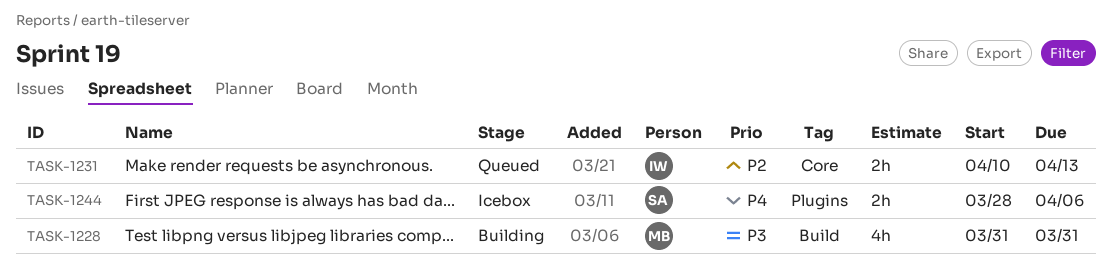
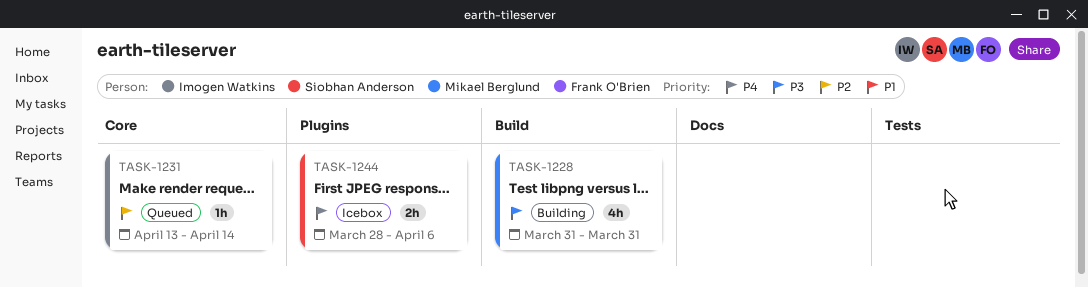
TASK-1231, estimate: 2h -> 1h
TASK-1231, start: Apr 10 -> Apr 13
TASK-1231, due: Apr 13 -> Apr 14

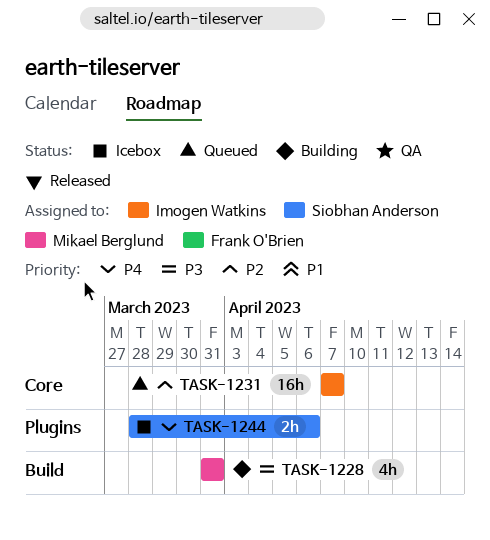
TASK-1231, estimate: 1h -> 16h
TASK-1231, start: Apr 13 -> Apr 7
TASK-1231, due: Apr 14 -> Apr 7

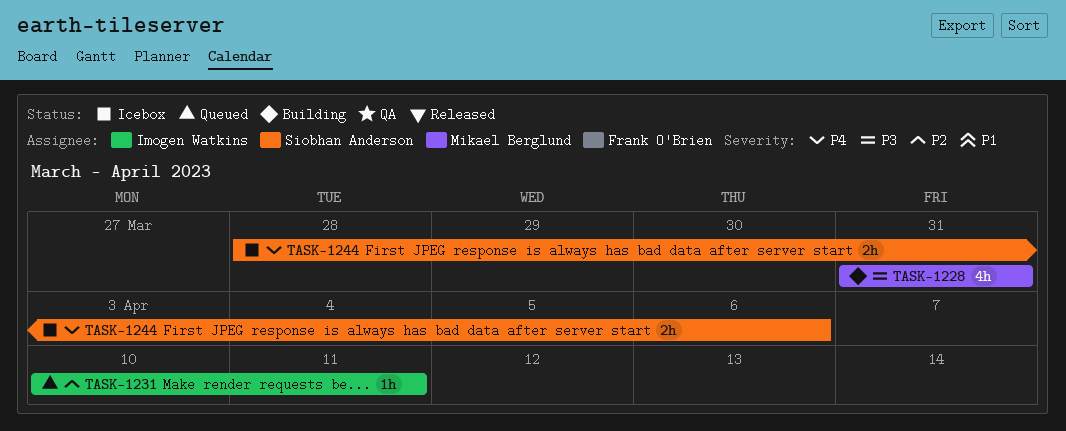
TASK-1231, estimate: 16h -> 1h
TASK-1231, start: Apr 7 -> Apr 10
TASK-1231, due: Apr 7 -> Apr 11

